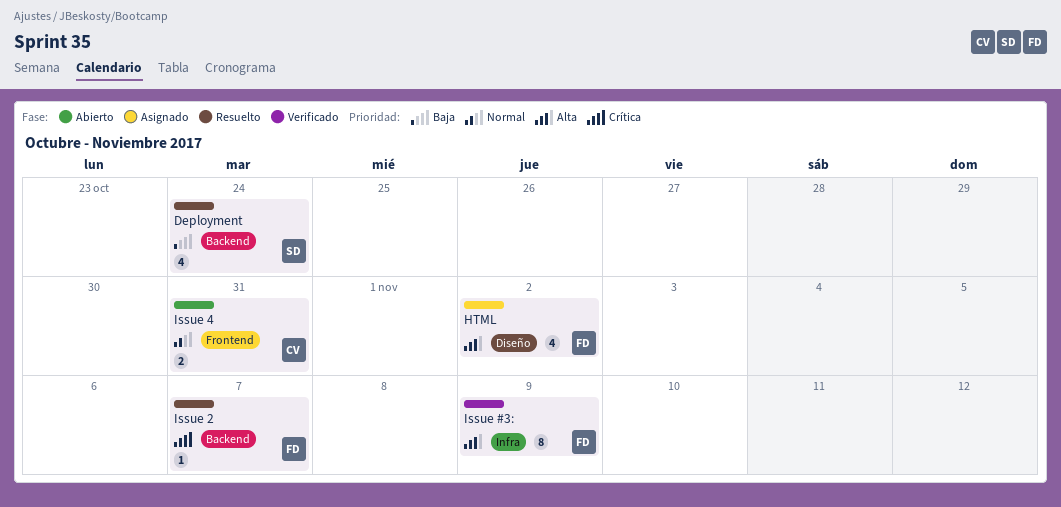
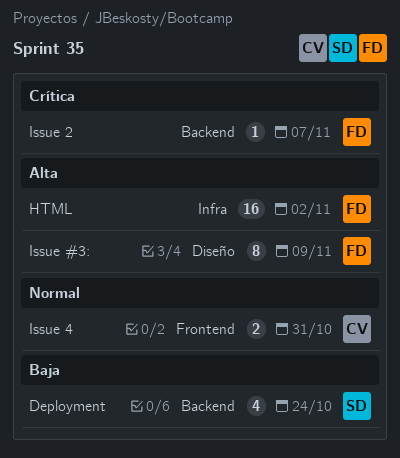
HTML, label: Diseño -> Infra
HTML, estimate: 4 -> 16
Issue #3:, label: Infra -> Diseño

